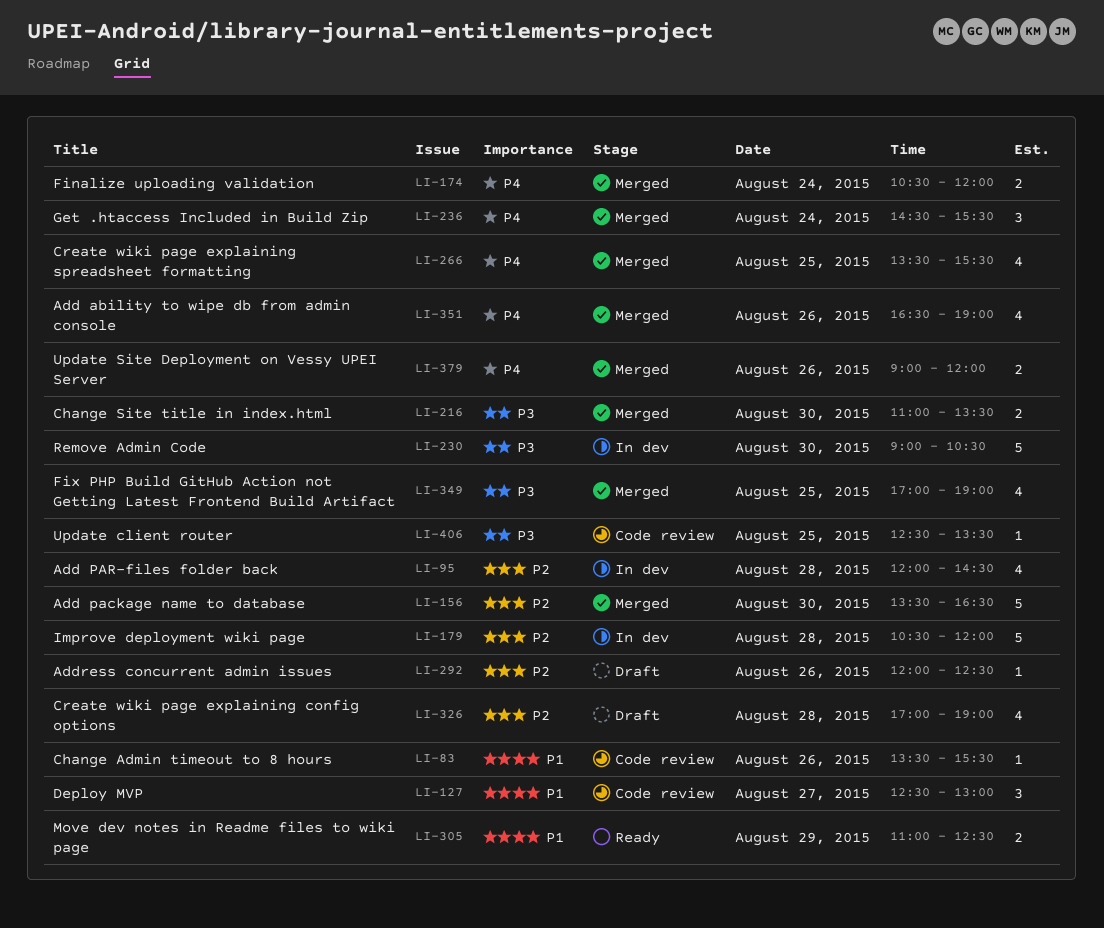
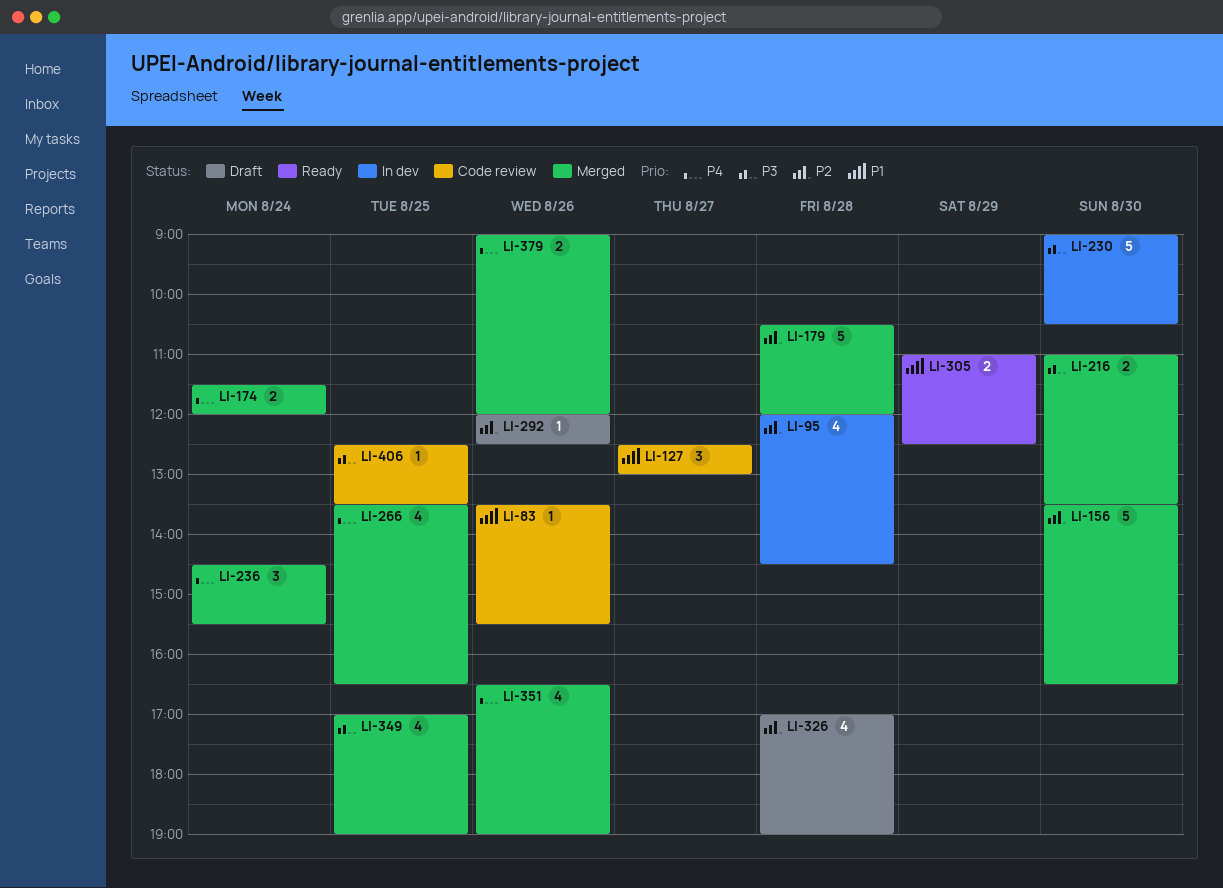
LI-174, begins: 10:30 -> 11:30
LI-179, status: In dev -> Merged
LI-266, ends: 15:30 -> 16:30

